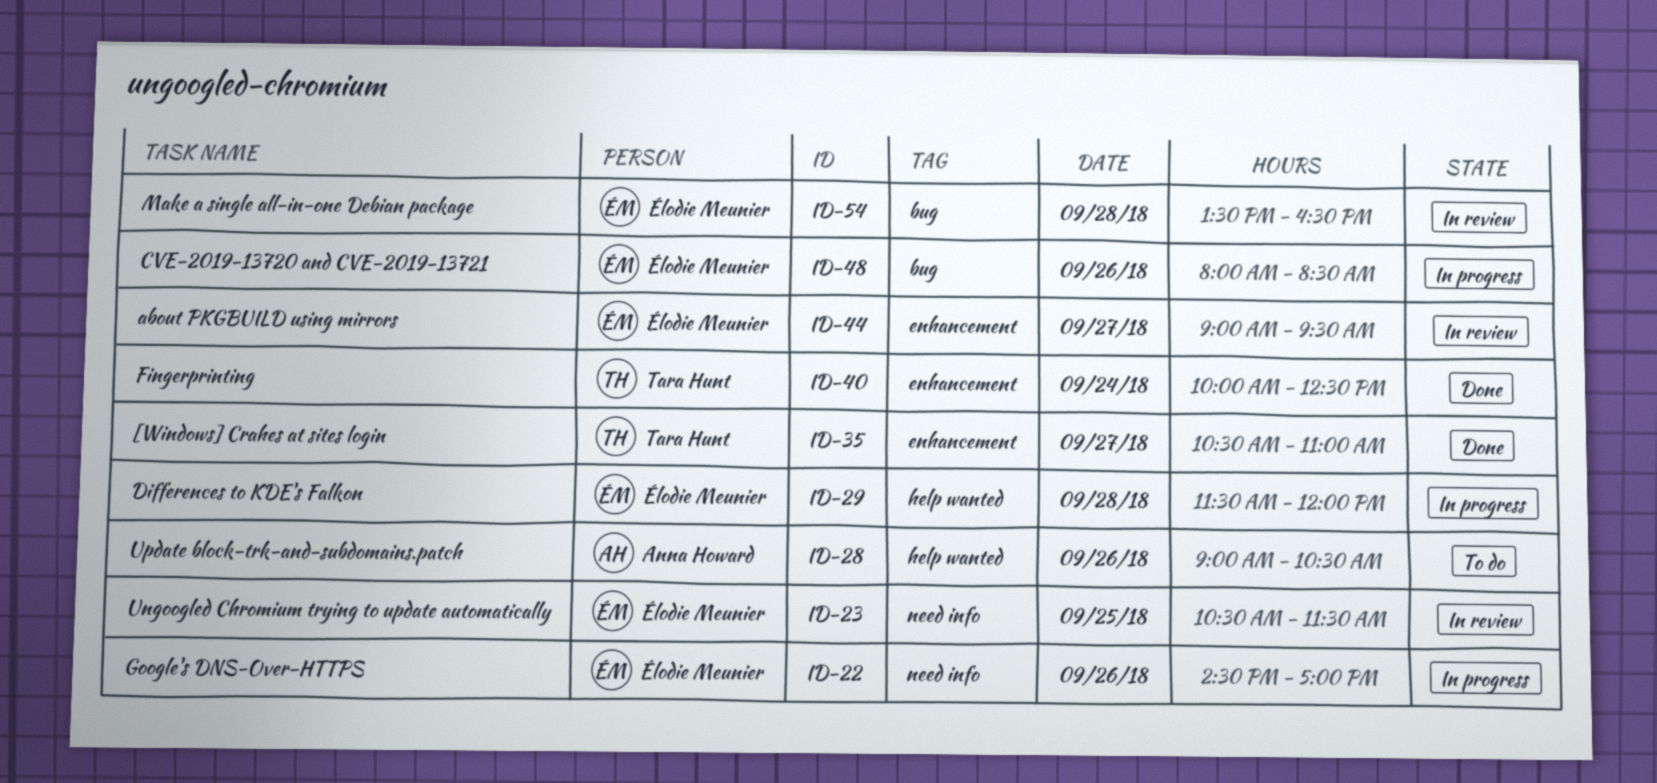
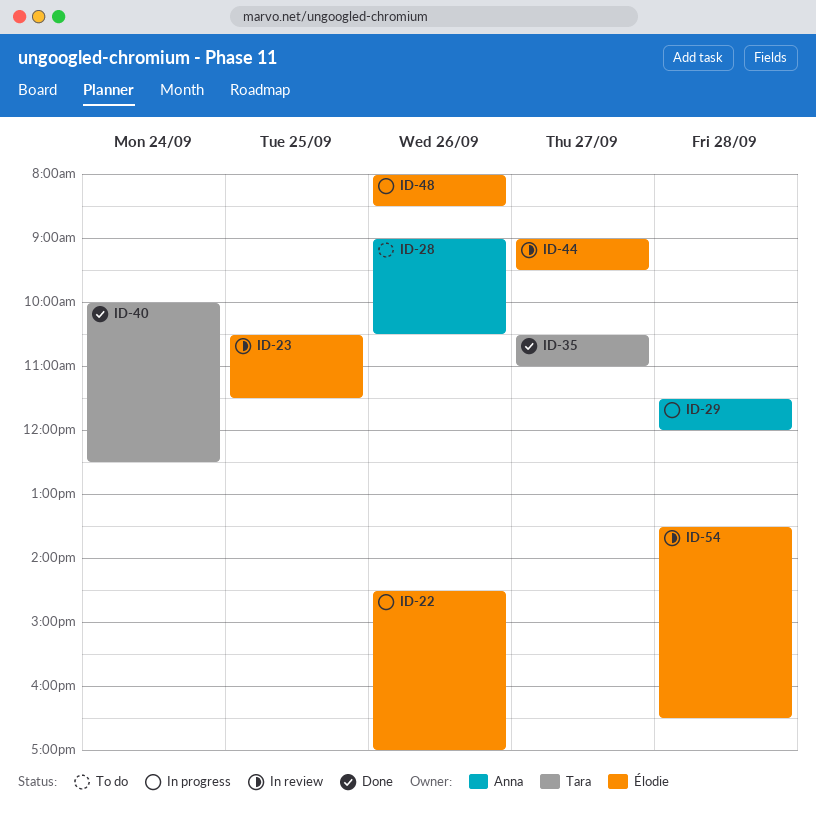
ID-29, owner: Élodie Meunier -> Anna Howard

